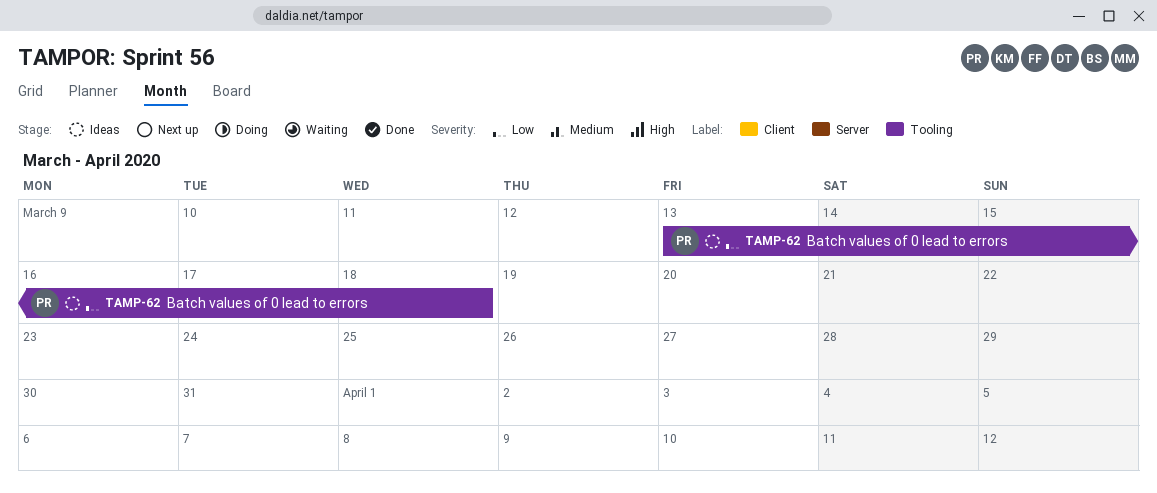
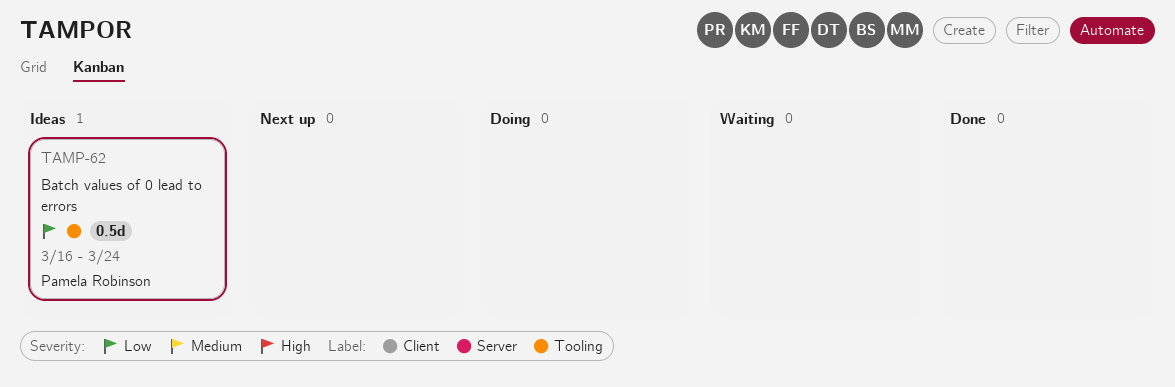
TAMP-62, start: Mar 13 -> Mar 16
TAMP-62, due: Mar 18 -> Mar 24

